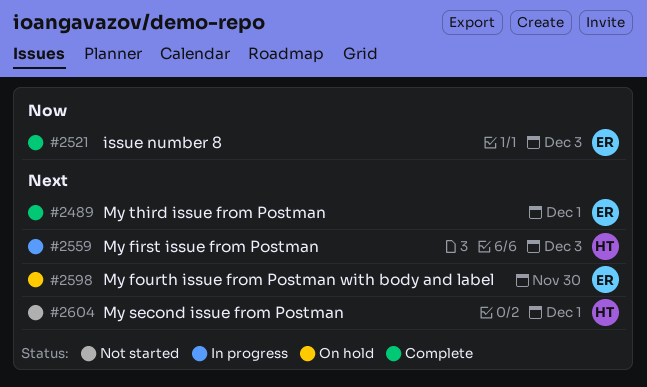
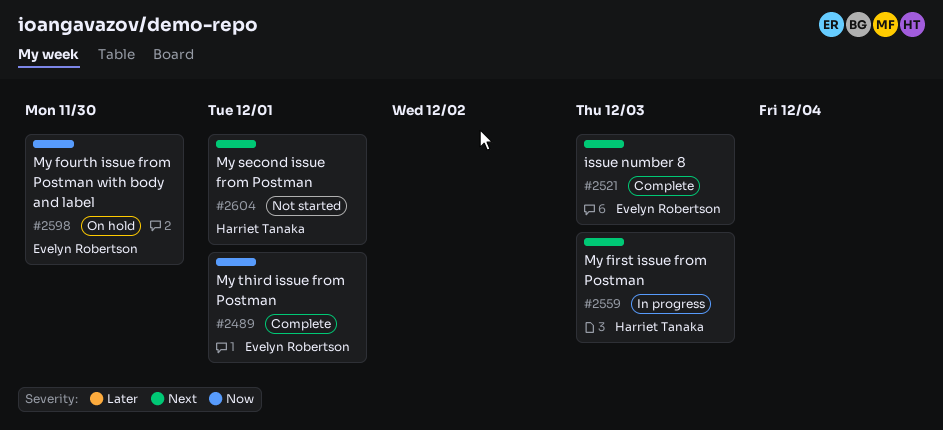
#2489, priority: Next -> Now
#2521, priority: Now -> Next
#2598, priority: Next -> Now

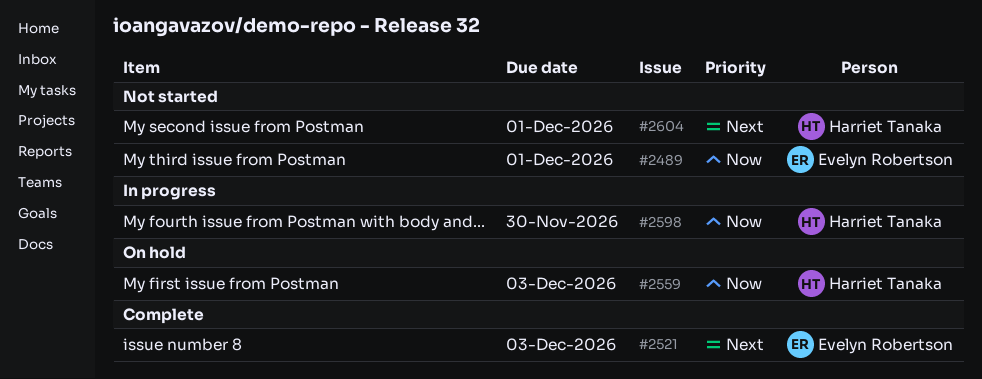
#2489, status: Complete -> Not started
#2559, status: In progress -> On hold
#2559, priority: Next -> Now
#2598, status: On hold -> In progress
#2598, owner: Evelyn Robertson -> Harriet Tanaka

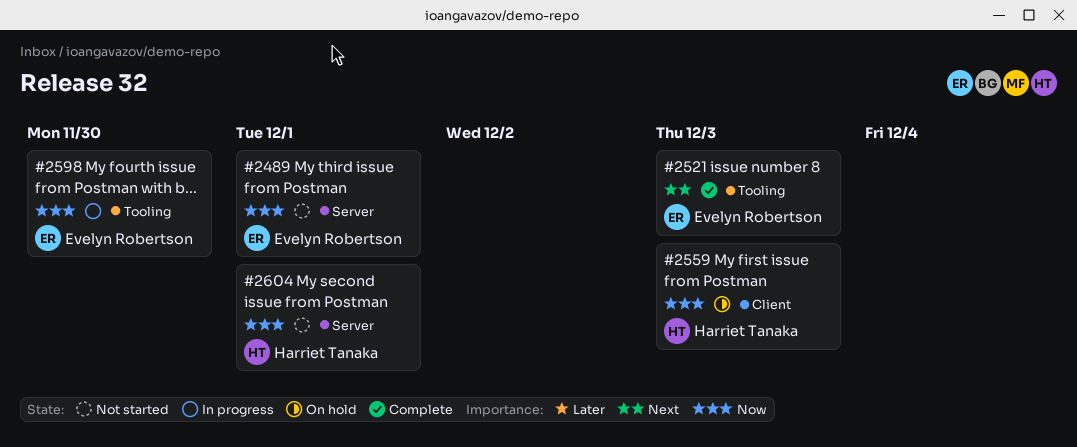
#2598, owner: Harriet Tanaka -> Evelyn Robertson
#2604, priority: Next -> Now

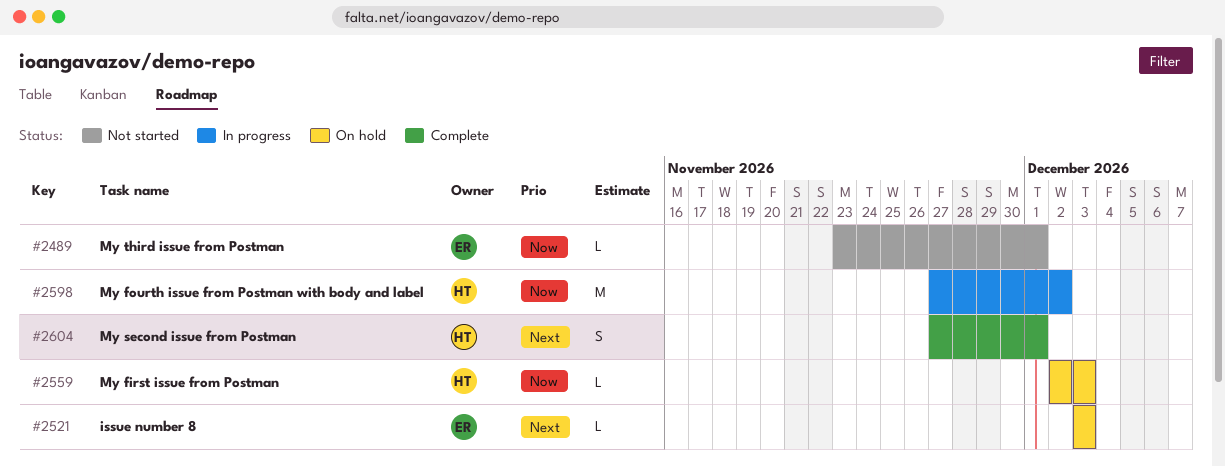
#2521, status: Complete -> On hold
#2598, owner: Evelyn Robertson -> Harriet Tanaka
#2598, due: Nov 30 -> Dec 2
#2604, status: Not started -> Complete
#2604, priority: Now -> Next

